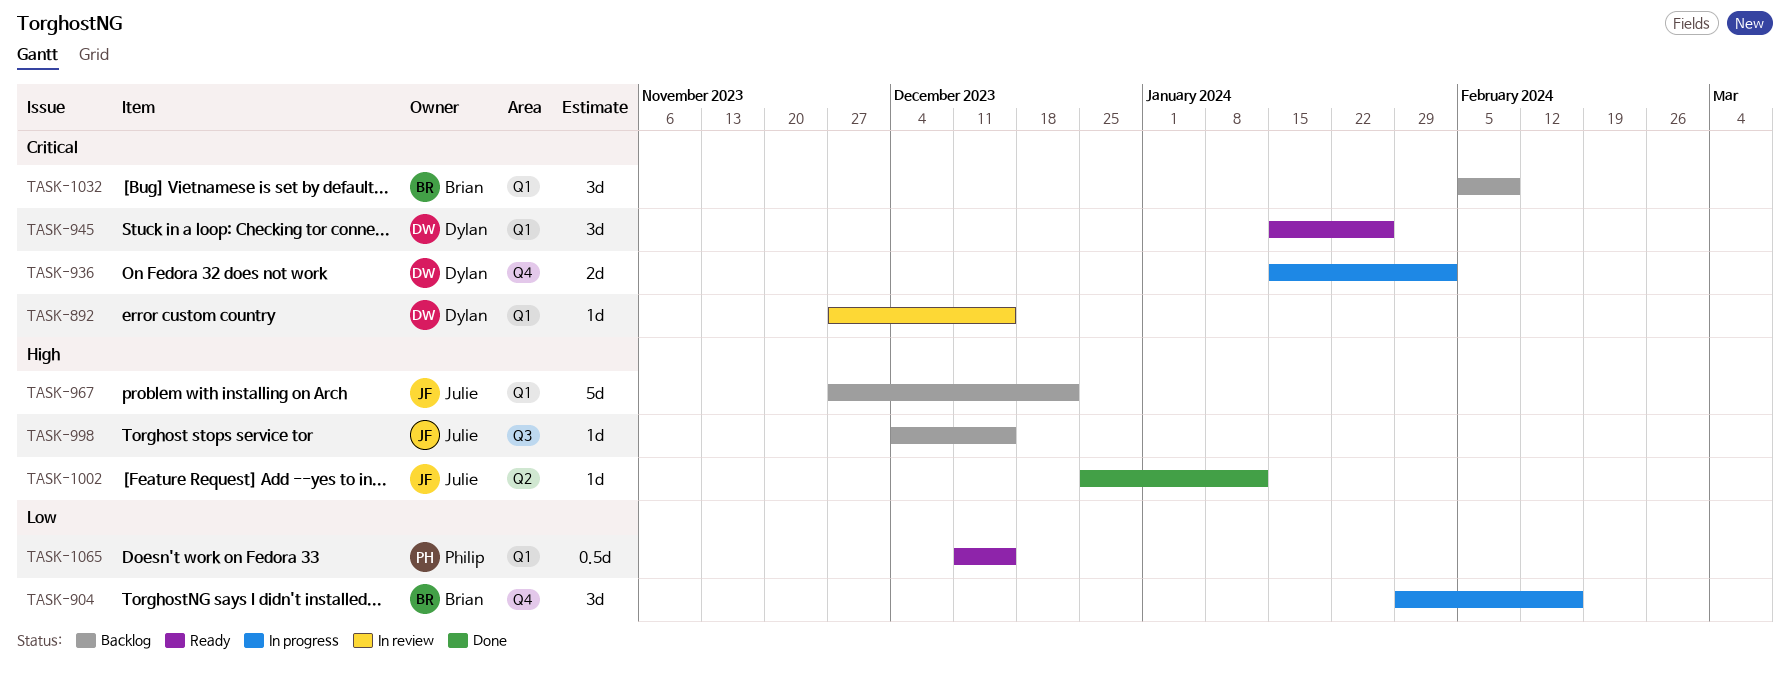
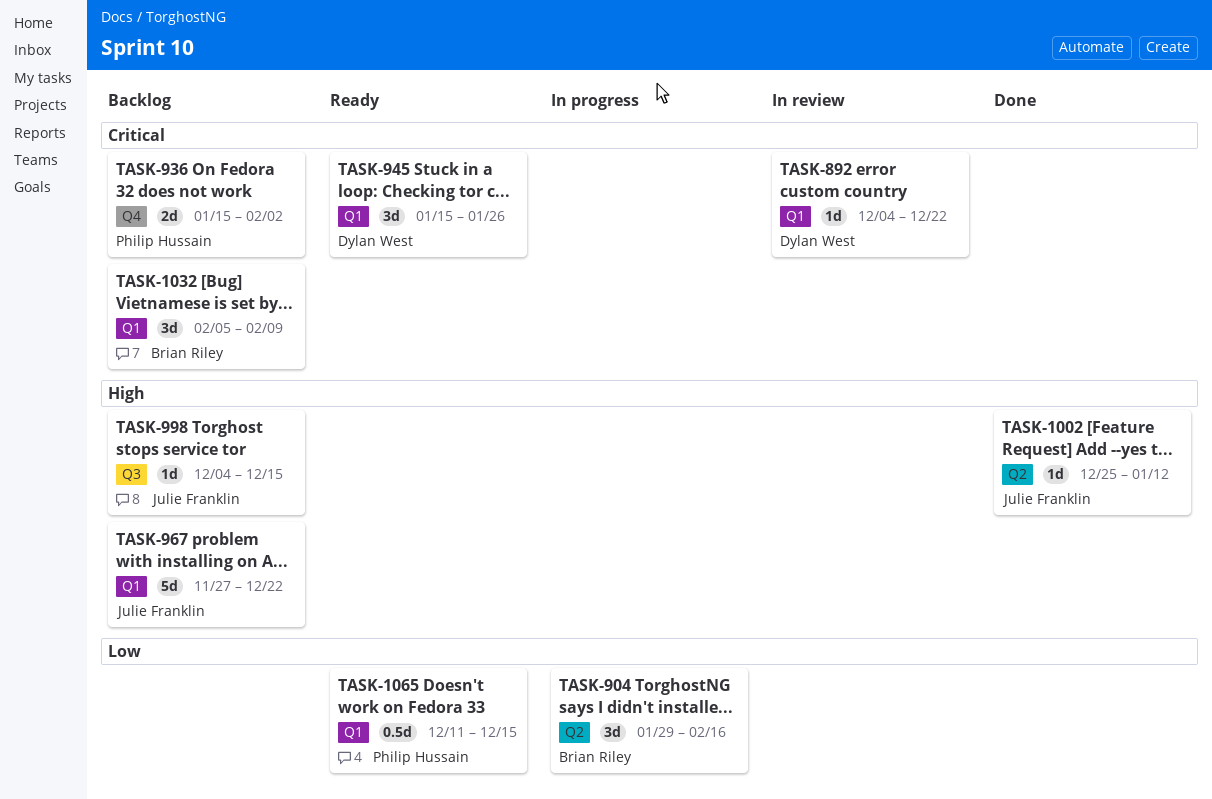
TASK-892, start: Nov 27 -> Dec 4
TASK-892, due: Dec 15 -> Dec 22
TASK-904, label: Q4 -> Q2
TASK-936, status: In progress -> Backlog
TASK-936, owner: Dylan West -> Philip Hussain

